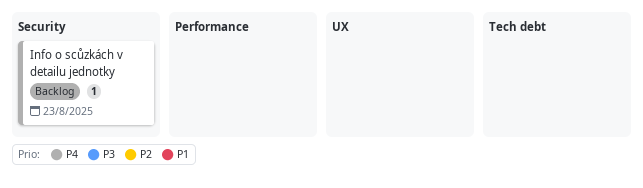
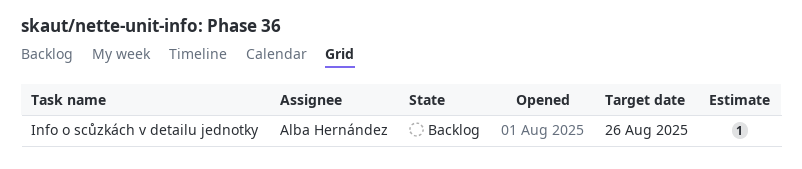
Info o scůzkách v detailu jednotky, due: Aug 23 -> Aug 26

